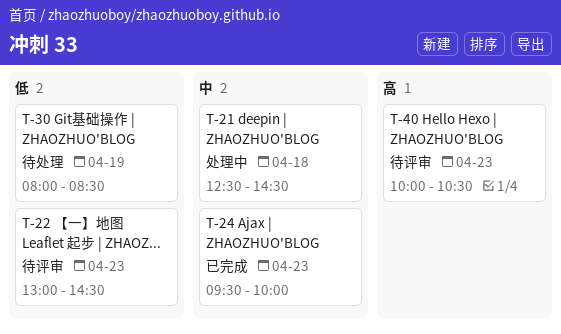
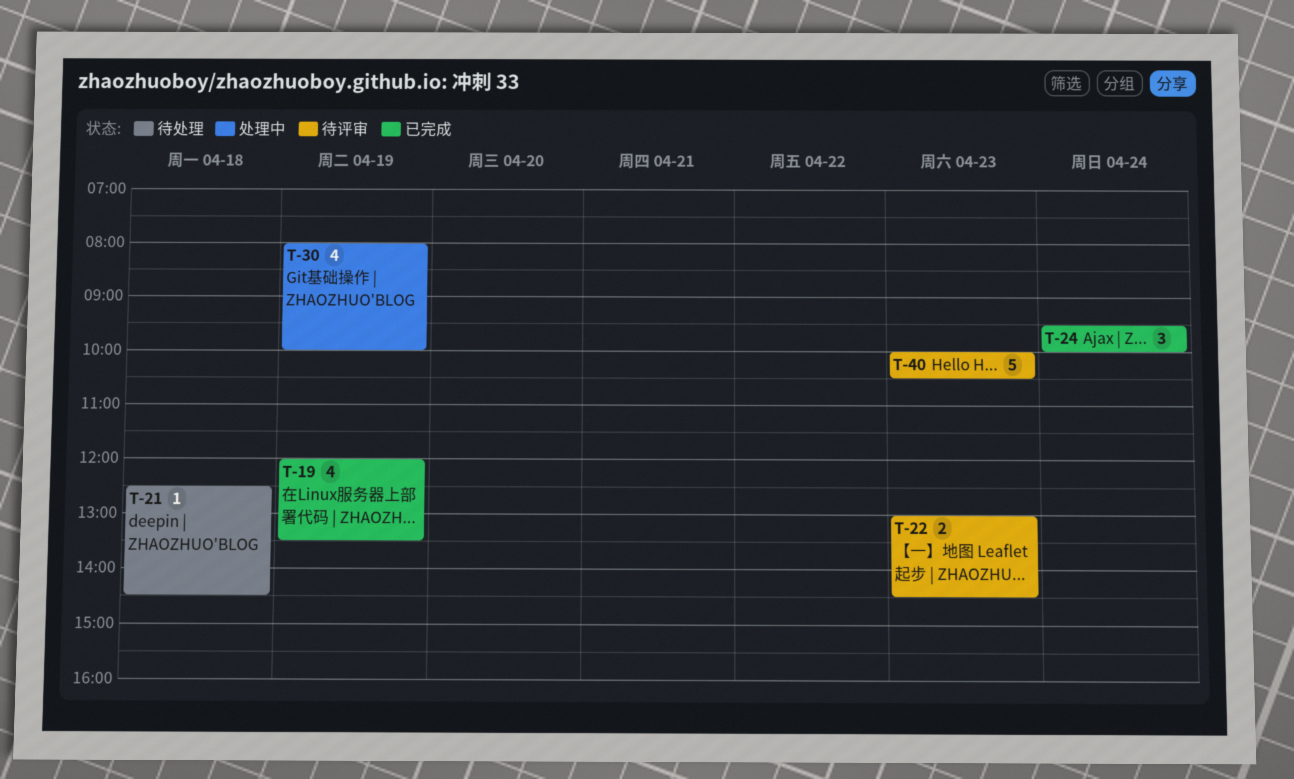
T-19: none -> present
T-21, status: 处理中 -> 待处理
T-24, day: Apr 23 -> Apr 24
T-30, status: 待处理 -> 处理中
T-30, ends: 08:30 -> 10:00

